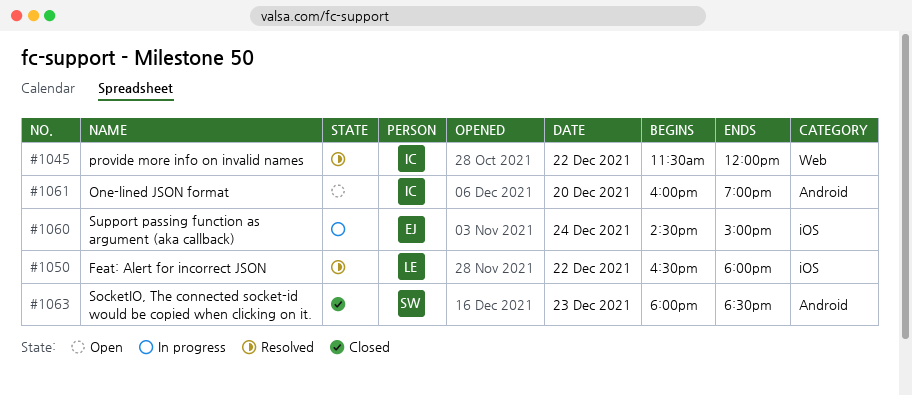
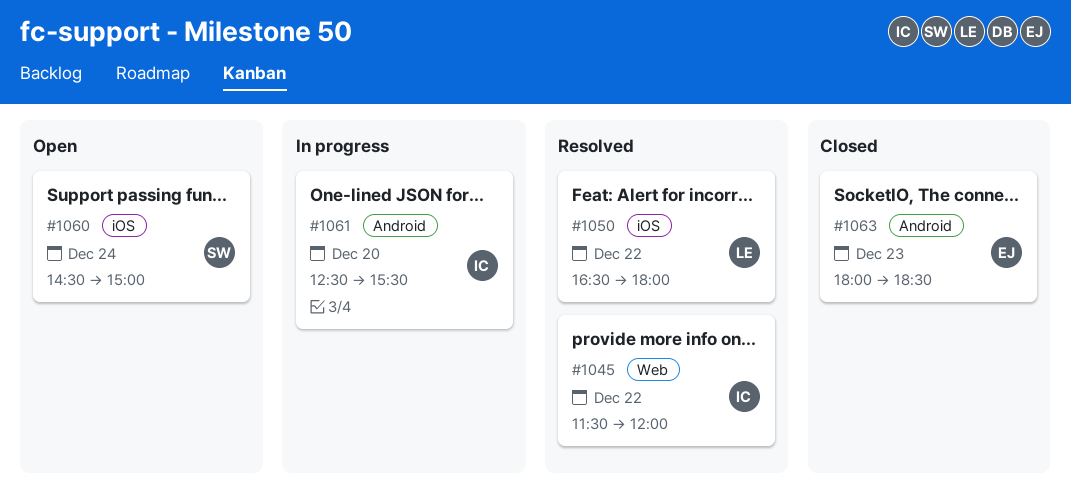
#1060, status: In progress -> Open
#1060, owner: EJ -> SW
#1061, status: Open -> In progress
#1061, begins: 16:00 -> 12:30
#1061, ends: 19:00 -> 15:30
#1063, owner: SW -> EJ

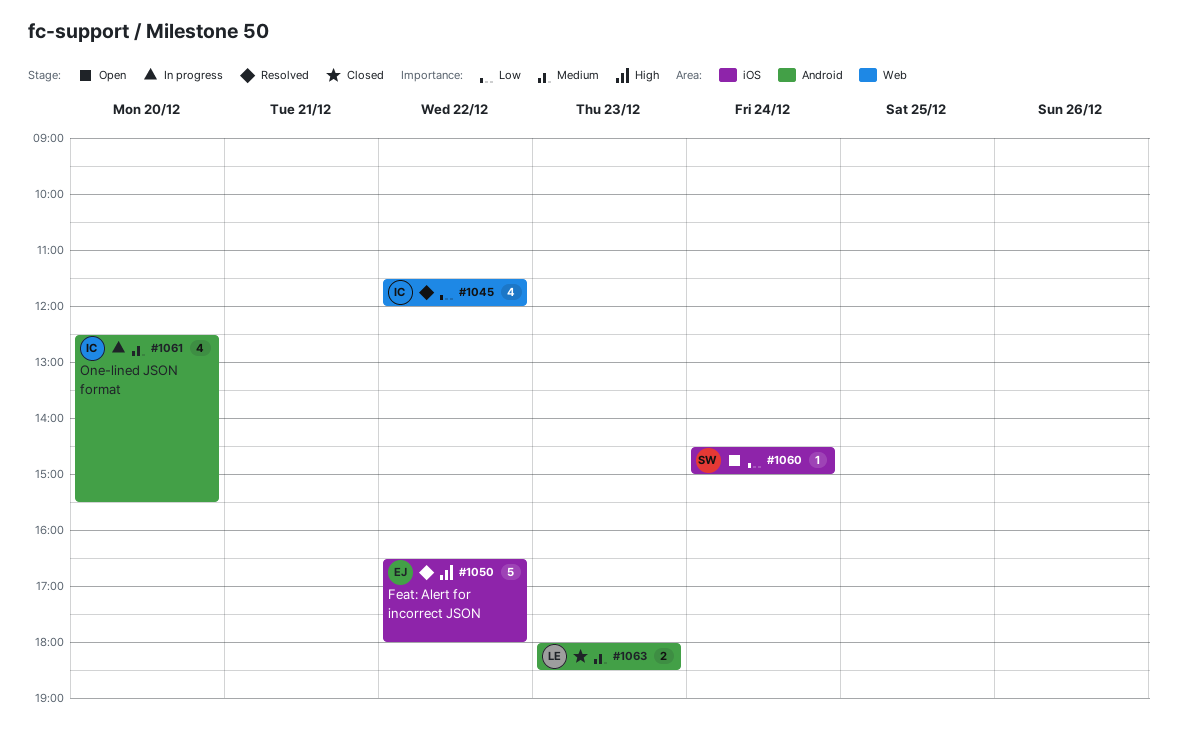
#1050, owner: LE -> EJ
#1063, owner: EJ -> LE

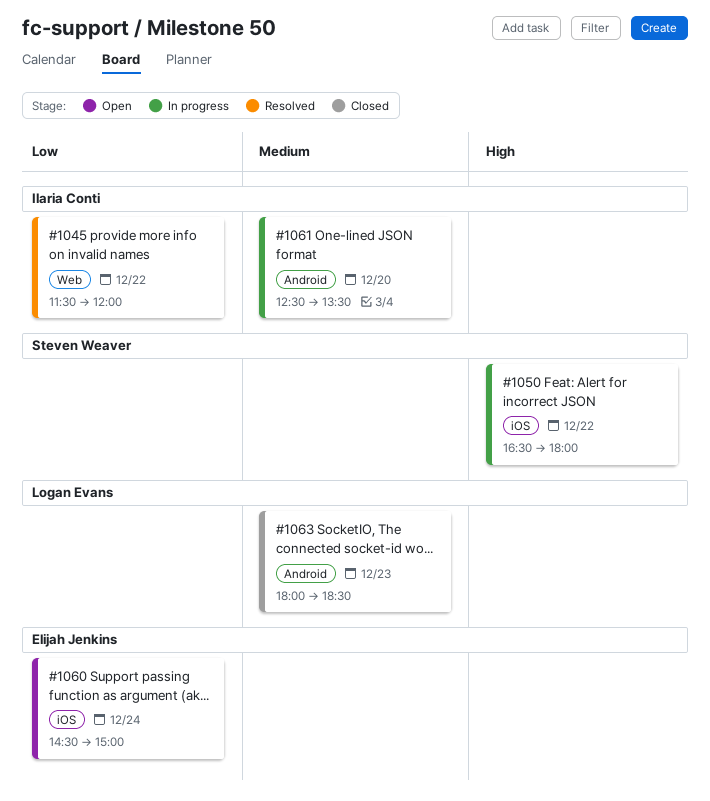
#1050, status: Resolved -> In progress
#1050, owner: Elijah Jenkins -> Steven Weaver
#1060, owner: Steven Weaver -> Elijah Jenkins
#1061, ends: 15:30 -> 13:30

